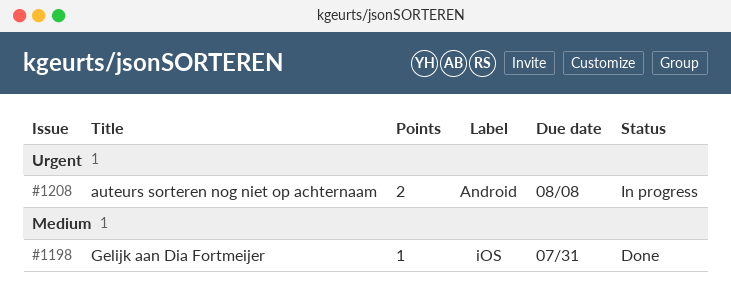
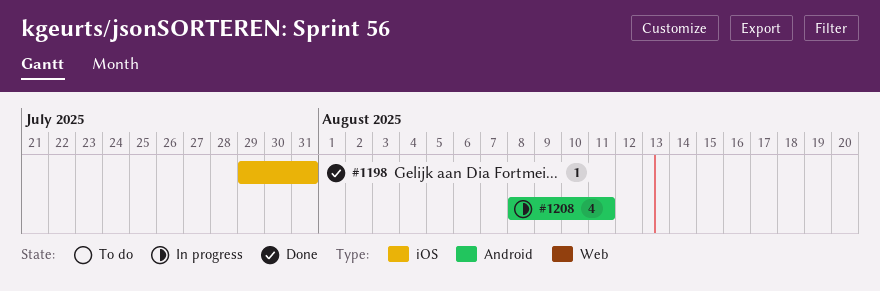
#1208, estimate: 2 -> 4
#1208, due: Aug 8 -> Aug 11

